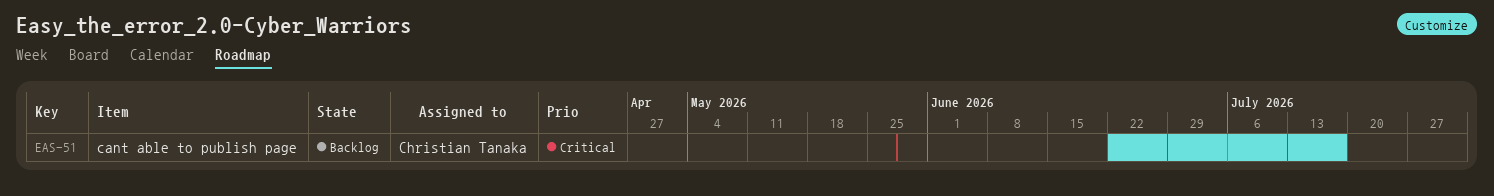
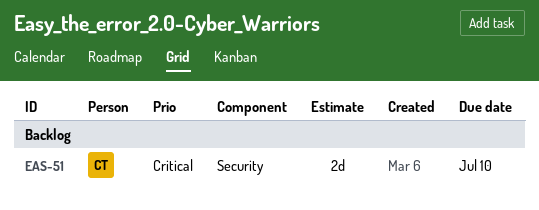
EAS-51, due: Jul 17 -> Jul 10

